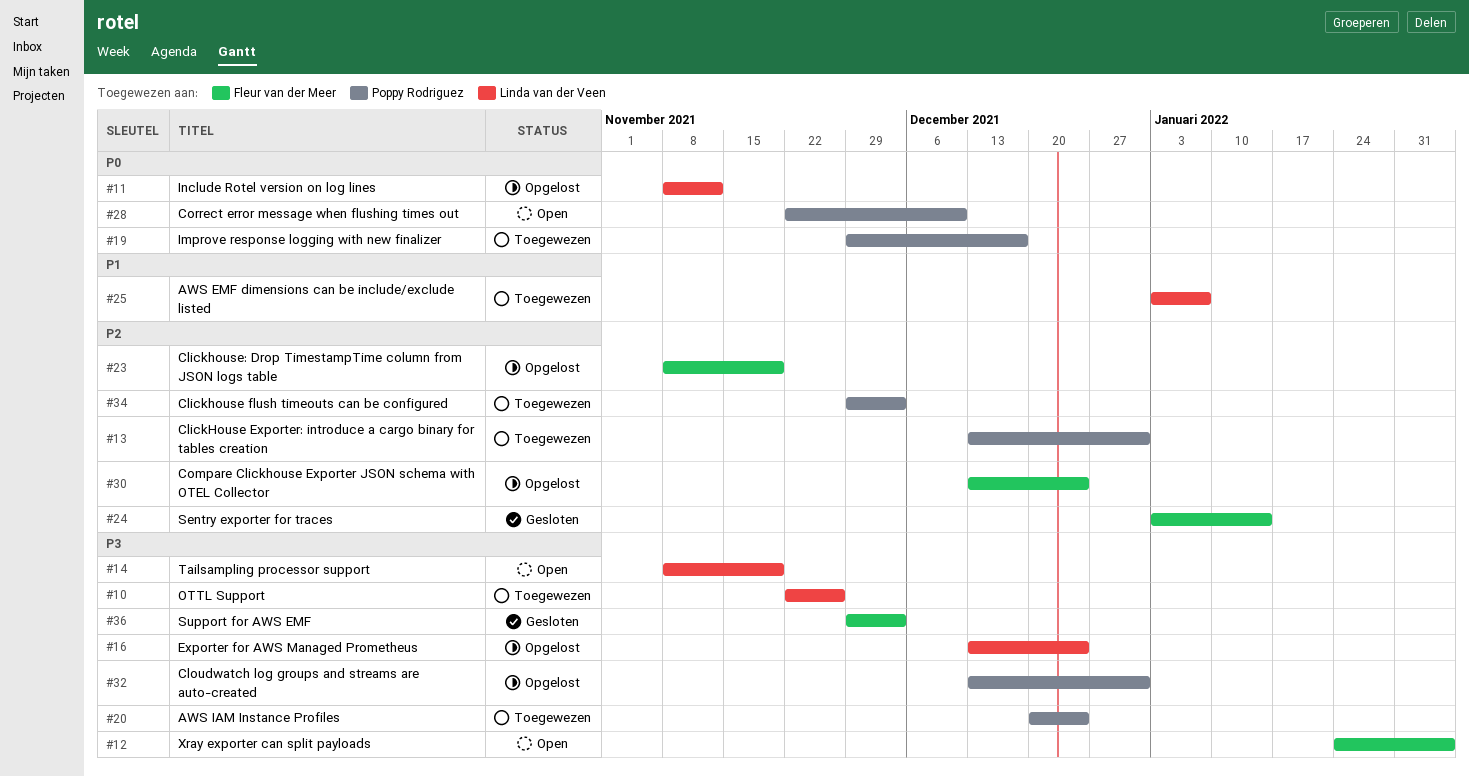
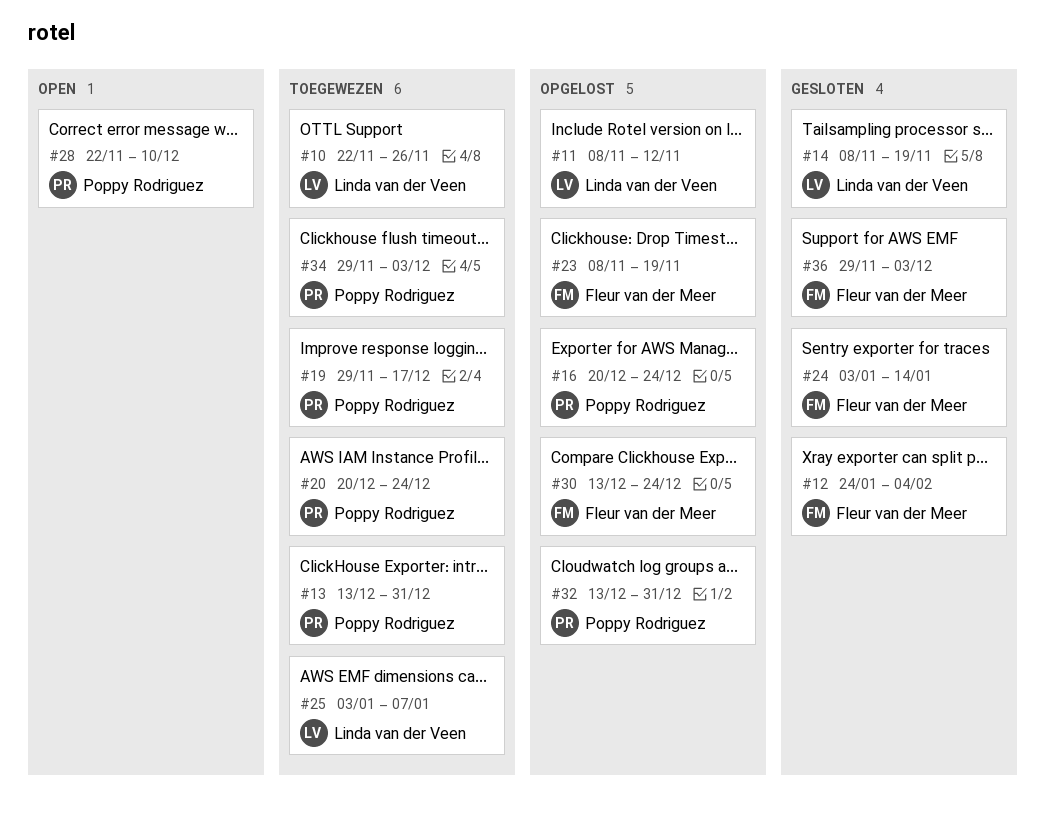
#12, status: Open -> Gesloten
#14, status: Open -> Gesloten
#16, owner: Linda van der Veen -> Poppy Rodriguez
#16, start: Dec 13 -> Dec 20

